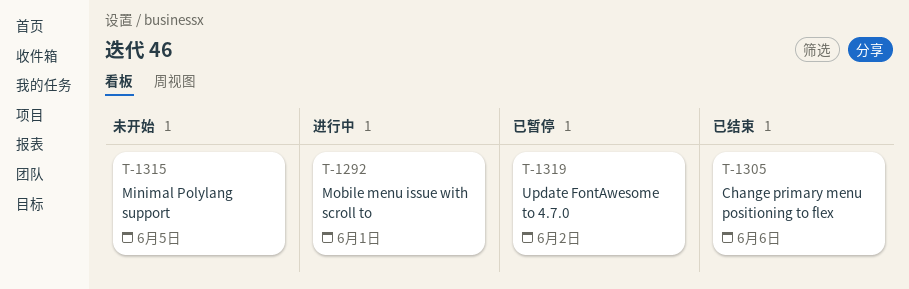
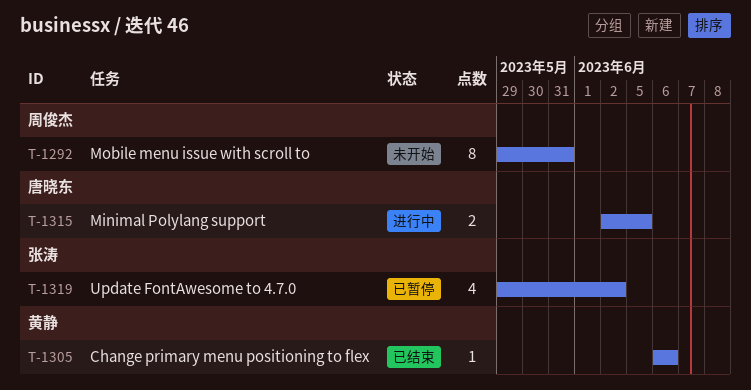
T-1292, status: 进行中 -> 未开始
T-1292, due: Jun 1 -> May 31
T-1315, status: 未开始 -> 进行中

